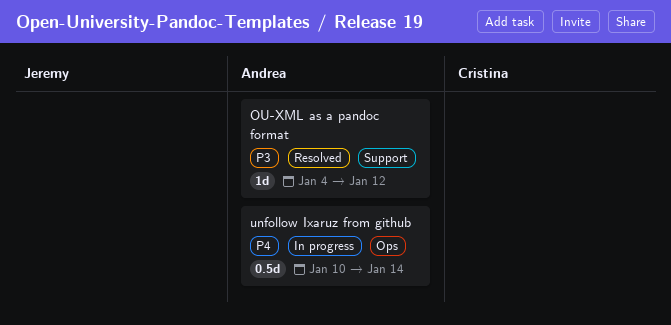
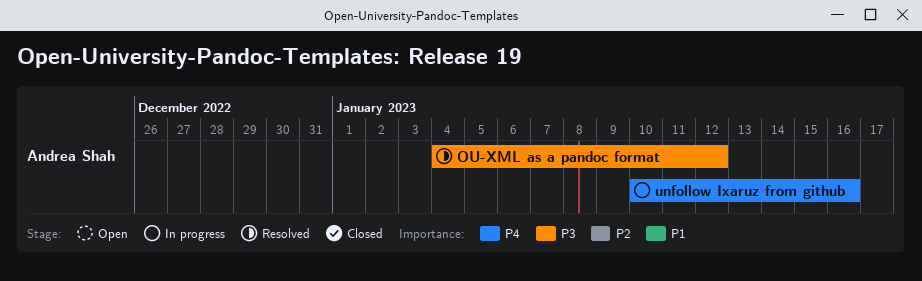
unfollow Ixaruz from github, due: Jan 14 -> Jan 16

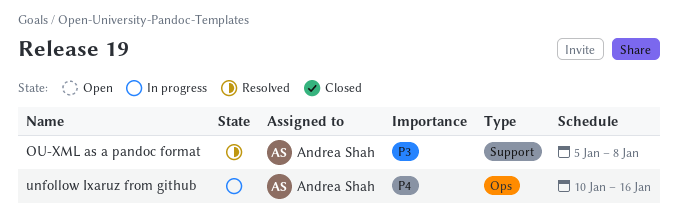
OU-XML as a pandoc format, start: Jan 4 -> Jan 5
OU-XML as a pandoc format, due: Jan 12 -> Jan 8

